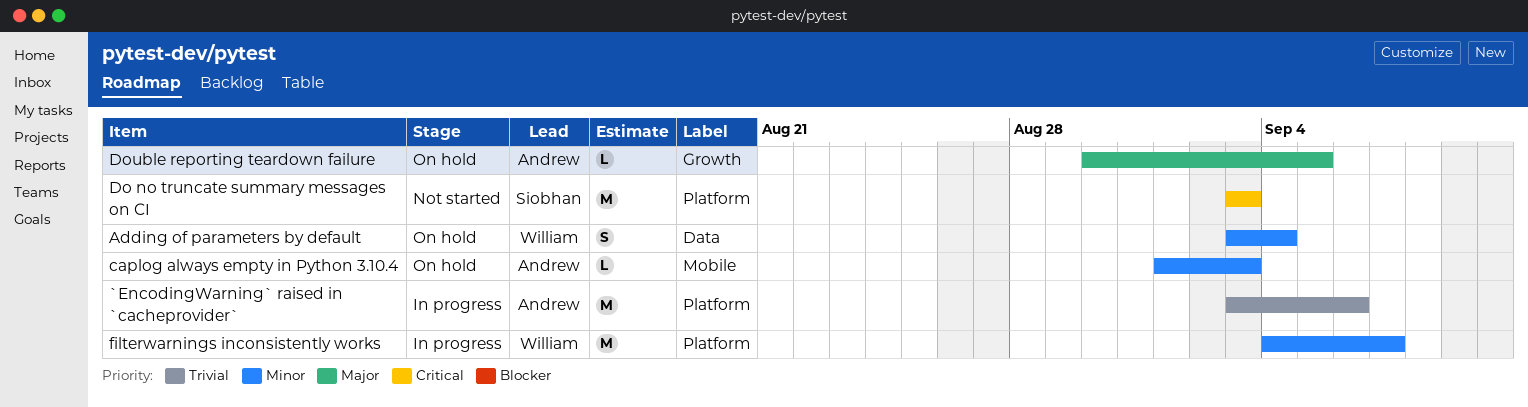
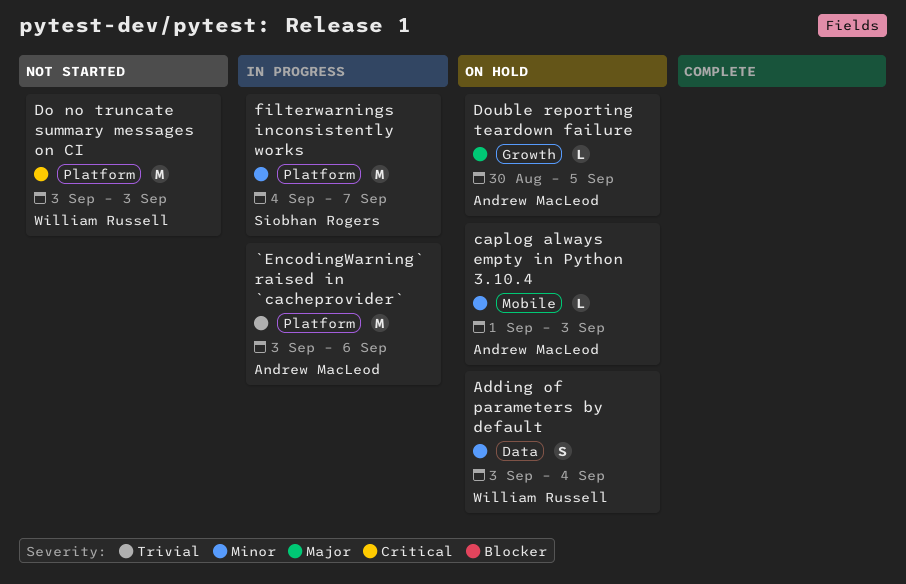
Do no truncate summary messages on CI, owner: Siobhan Rogers -> William Russell
filterwarnings inconsistently works, owner: William Russell -> Siobhan Rogers

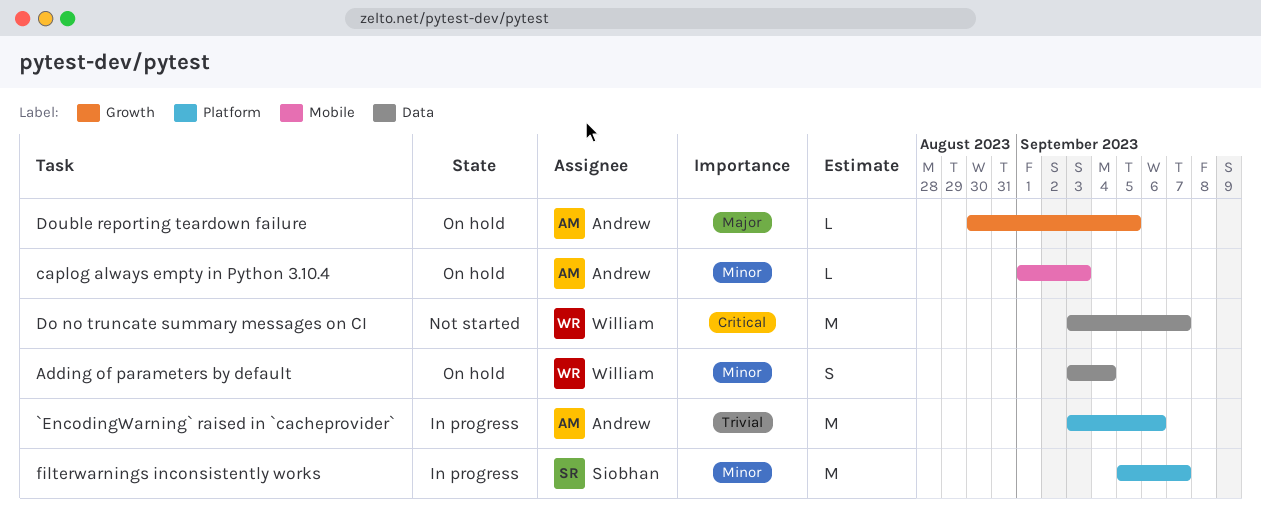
Do no truncate summary messages on CI, label: Platform -> Data
Do no truncate summary messages on CI, due: Sep 3 -> Sep 7
filterwarnings inconsistently works, start: Sep 4 -> Sep 5

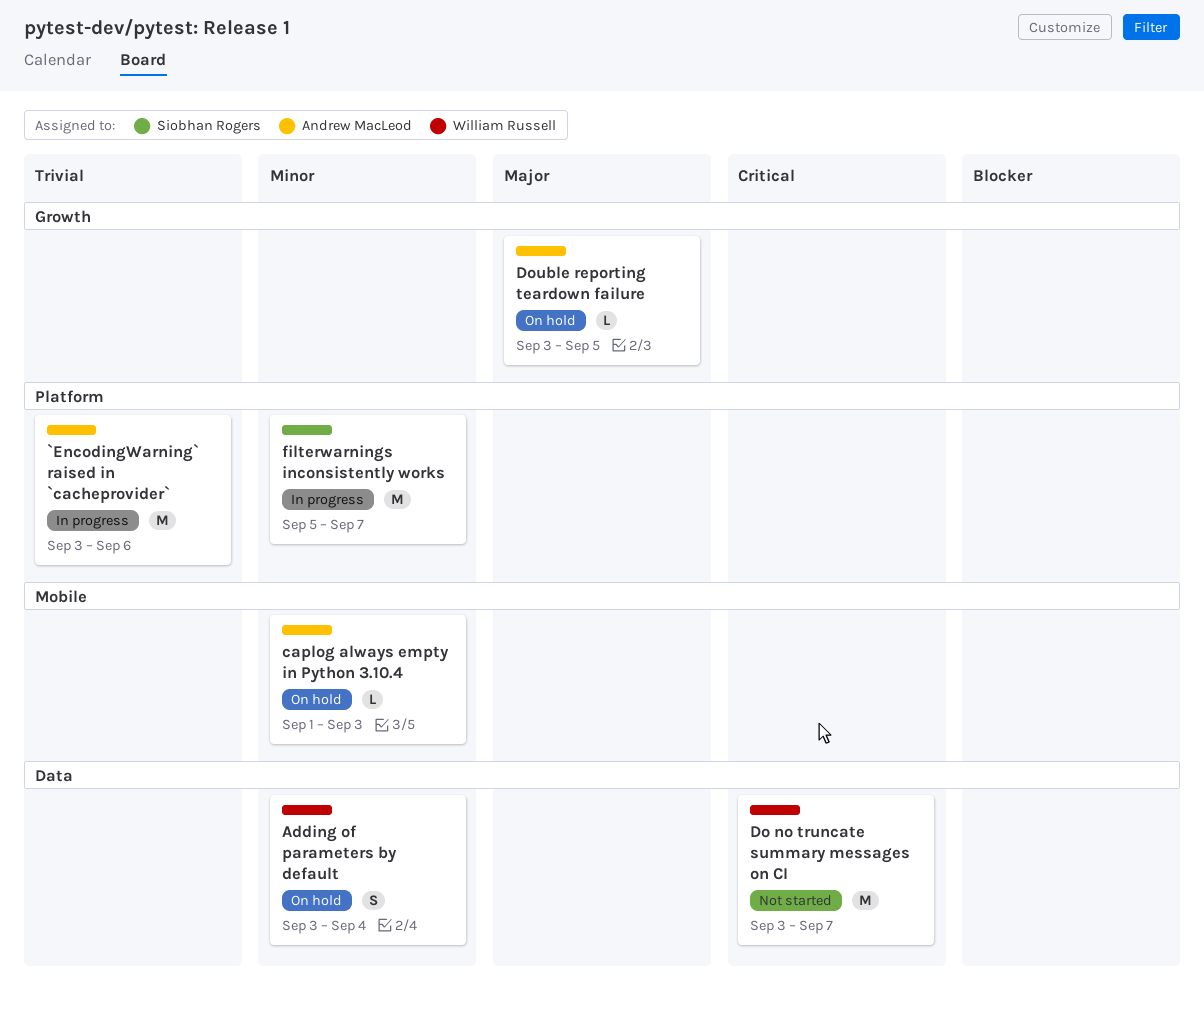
Double reporting teardown failure, start: Aug 30 -> Sep 3

